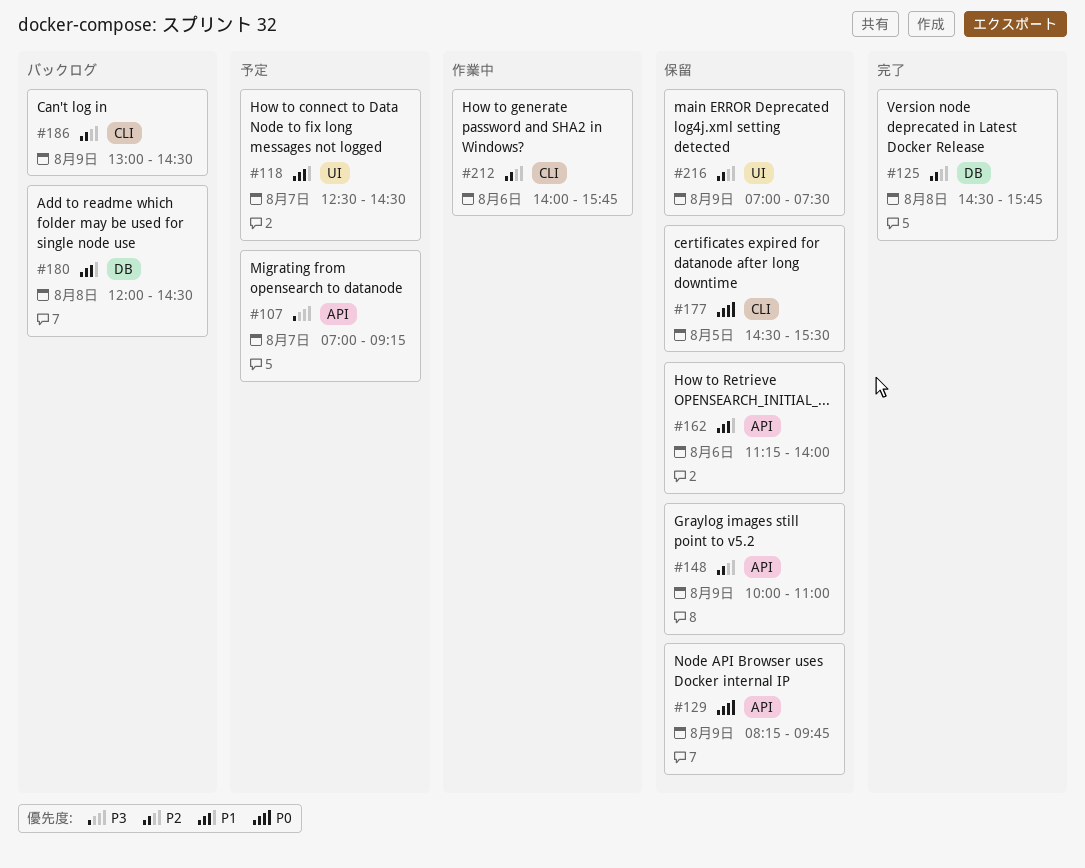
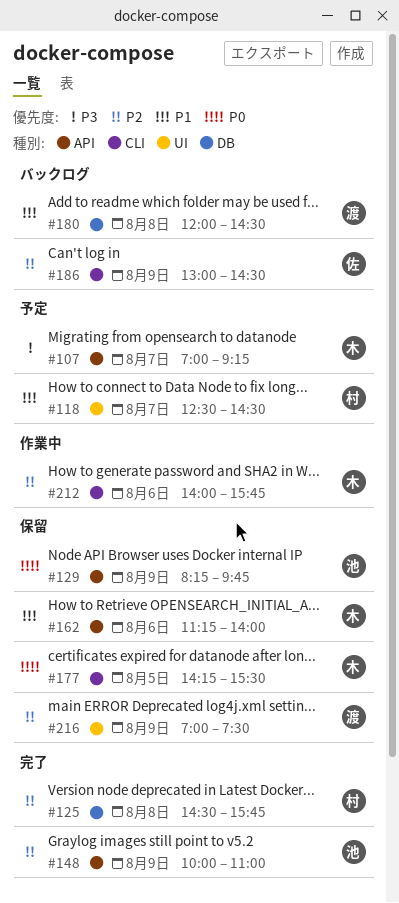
#148, status: 保留 -> 完了
#177, begins: 14:30 -> 14:15

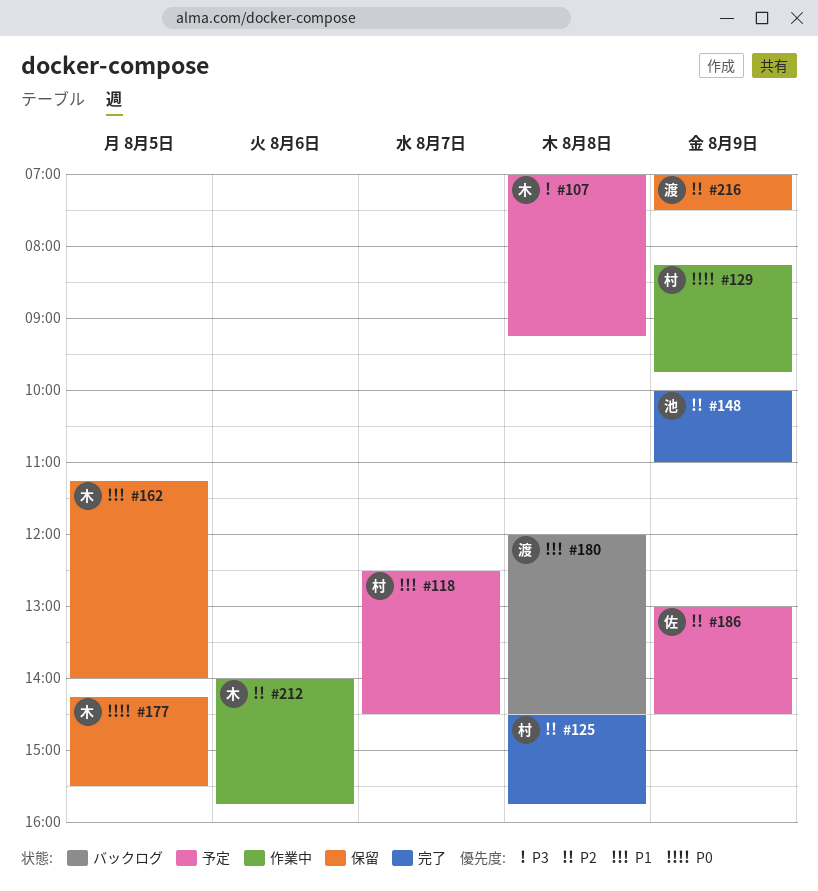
#107, day: Aug 7 -> Aug 8
#129, status: 保留 -> 作業中
#129, owner: 池 -> 村
#162, day: Aug 6 -> Aug 5
#186, status: バックログ -> 予定

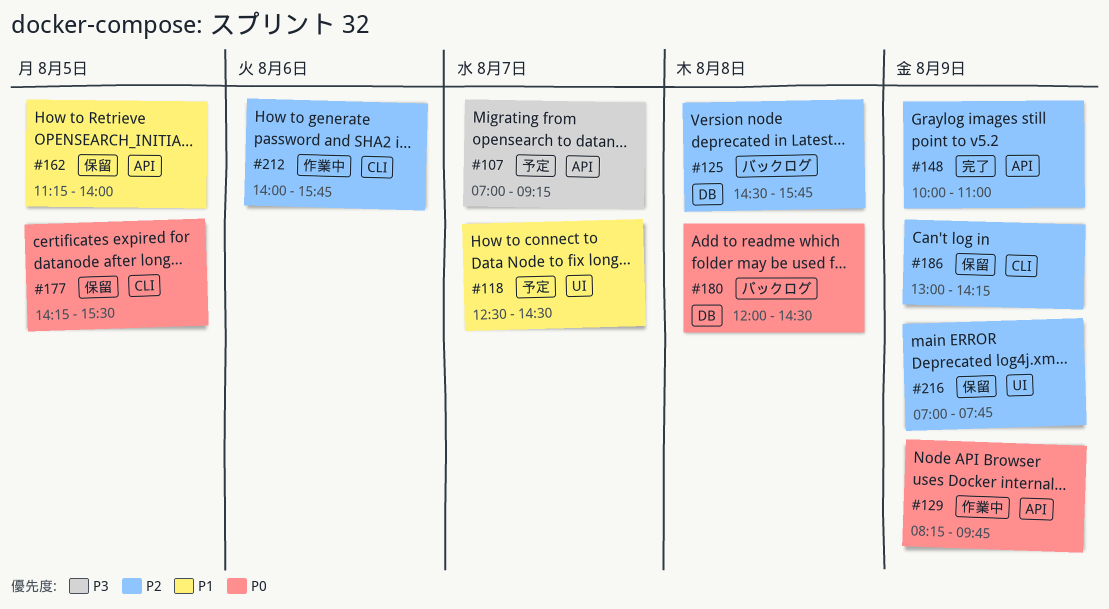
#107, day: Aug 8 -> Aug 7
#125, status: 完了 -> バックログ
#180, priority: P1 -> P0
#186, status: 予定 -> 保留
#186, ends: 14:30 -> 14:15
#216, ends: 07:30 -> 07:45

